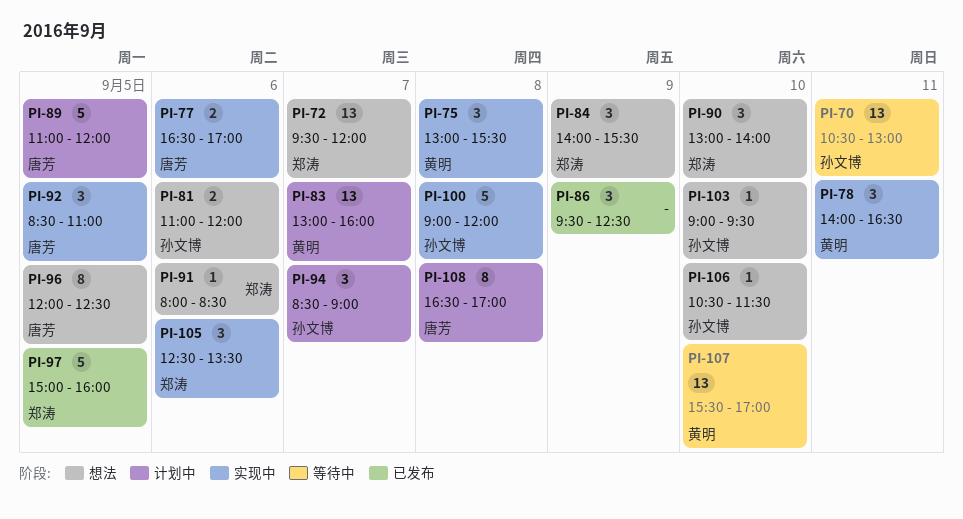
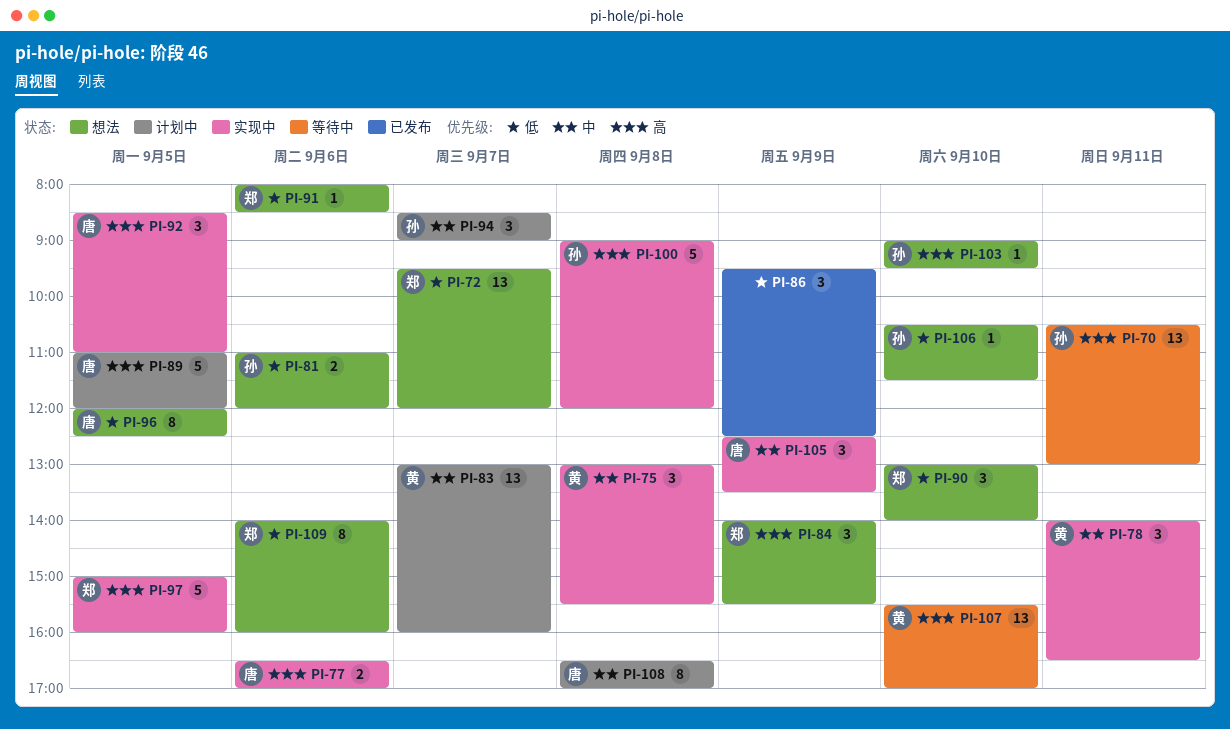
PI-97, status: 已发布 -> 实现中
PI-105, owner: 郑涛 -> 唐芳
PI-105, day: Sep 6 -> Sep 9
PI-109: none -> present

